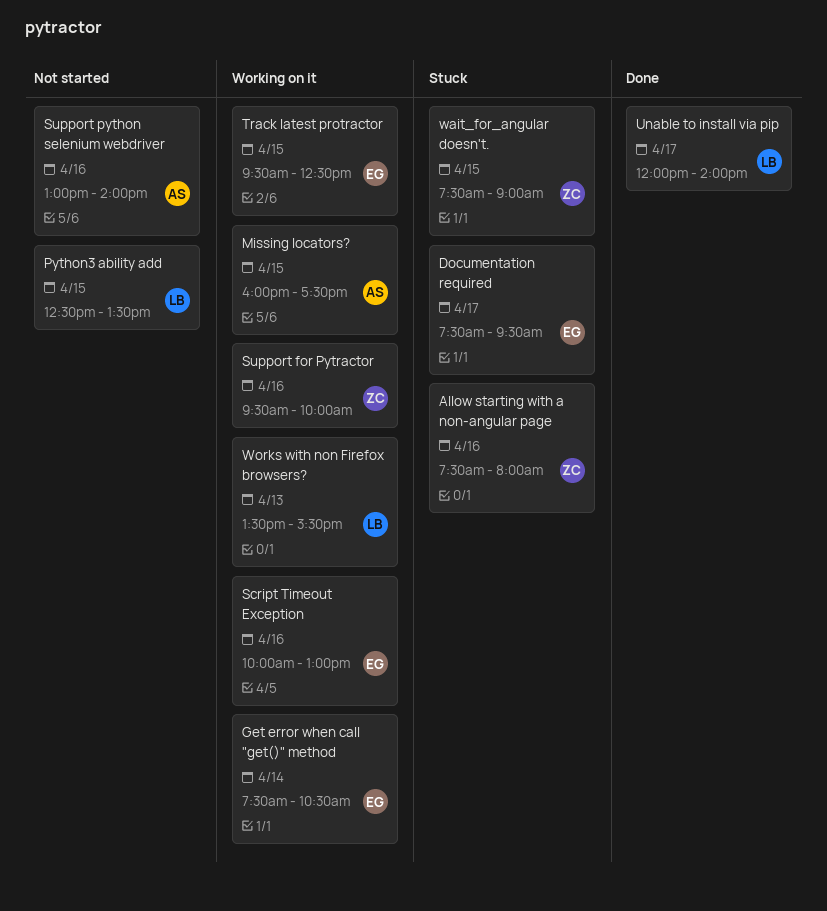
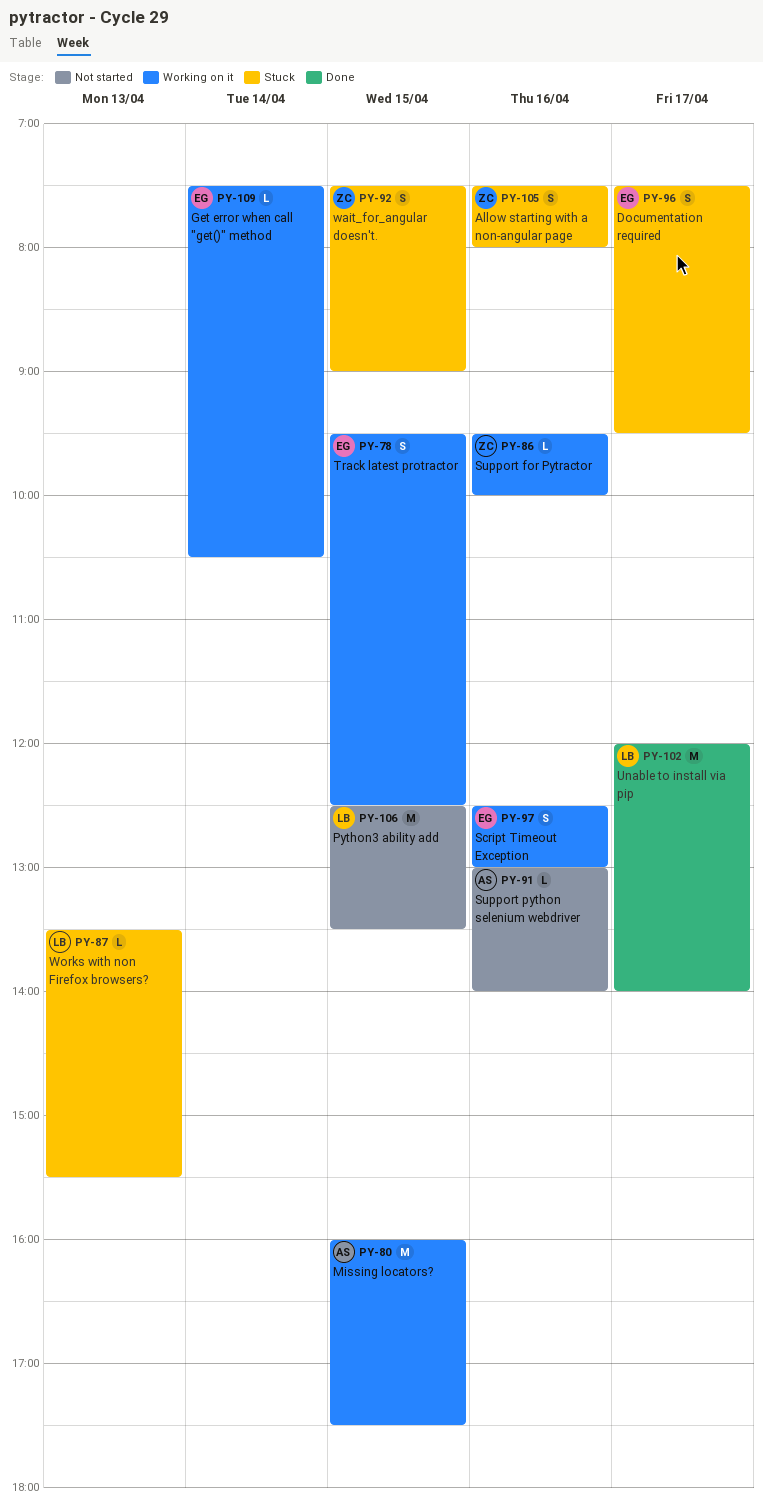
Script Timeout Exception, begins: 10:00 -> 12:30
Works with non Firefox browsers?, status: Working on it -> Stuck

